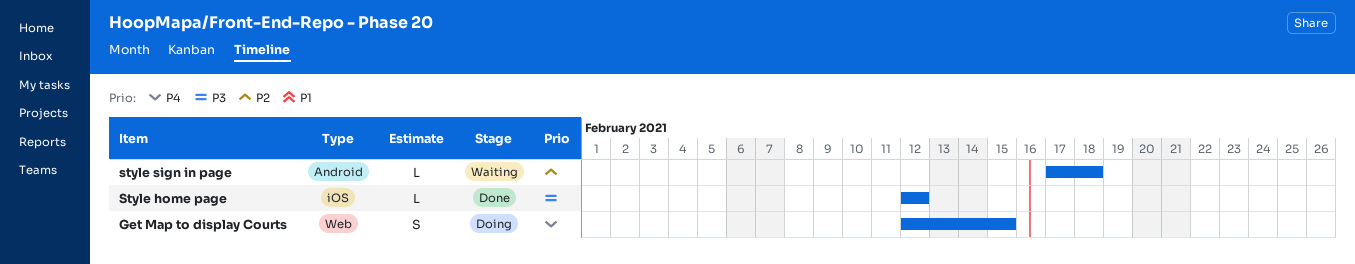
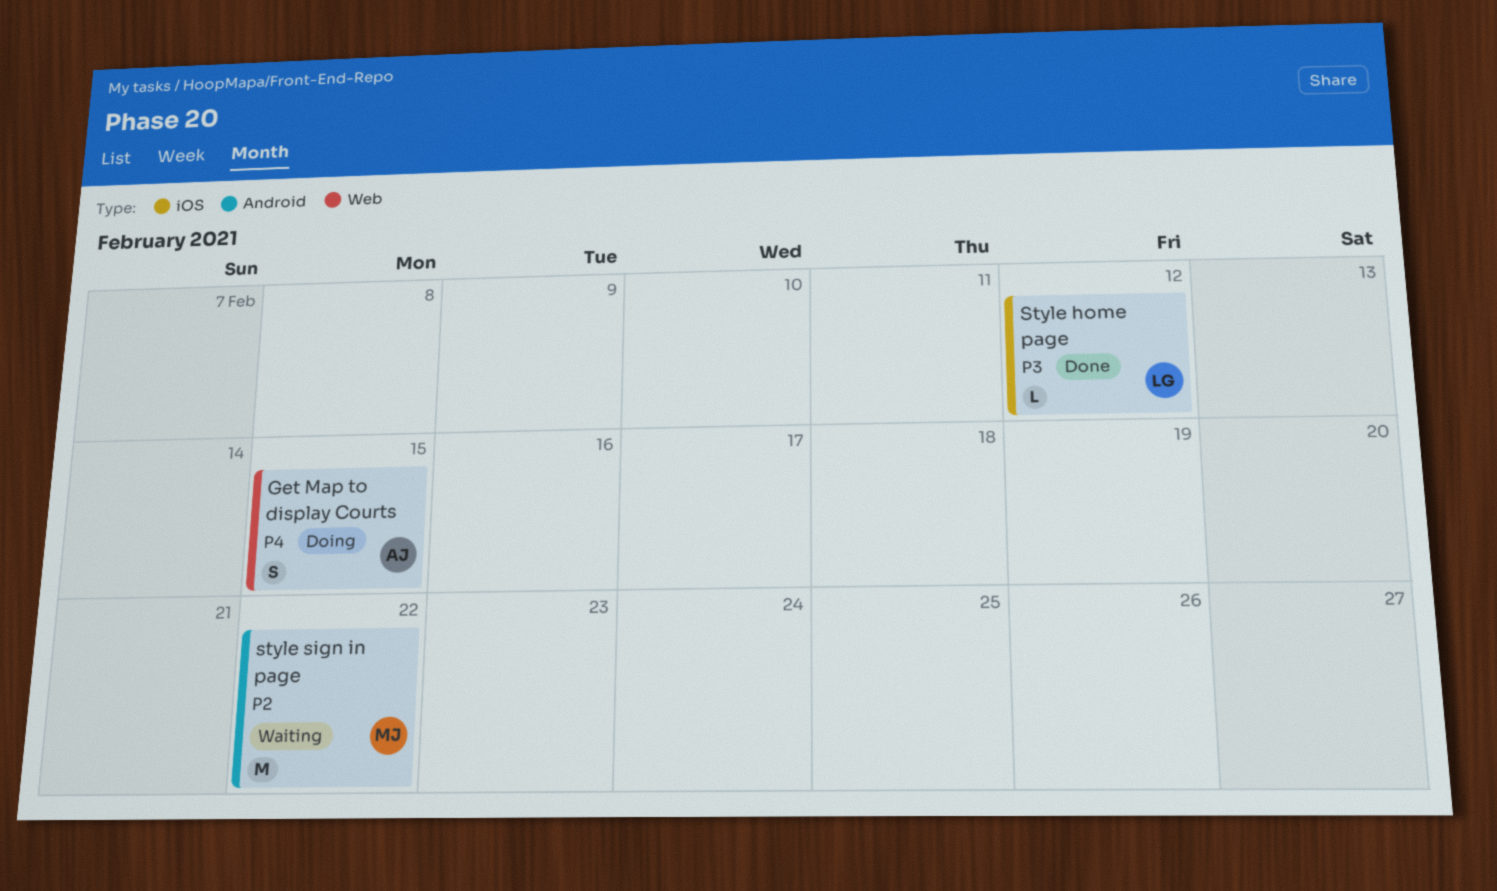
style sign in page, estimate: L -> M
style sign in page, due: Feb 18 -> Feb 22

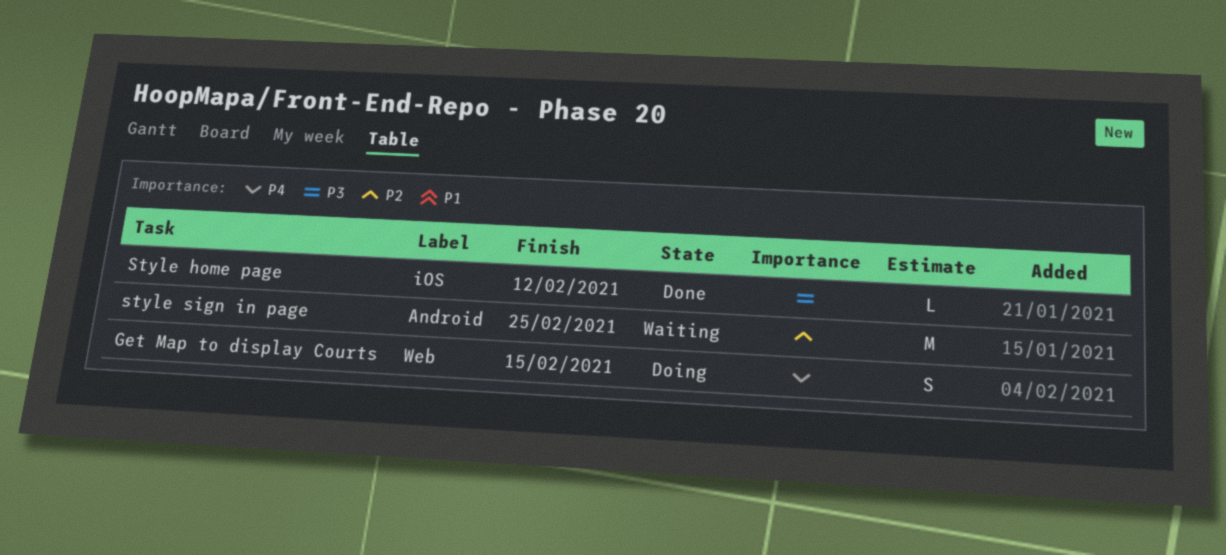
style sign in page, due: Feb 22 -> Feb 25

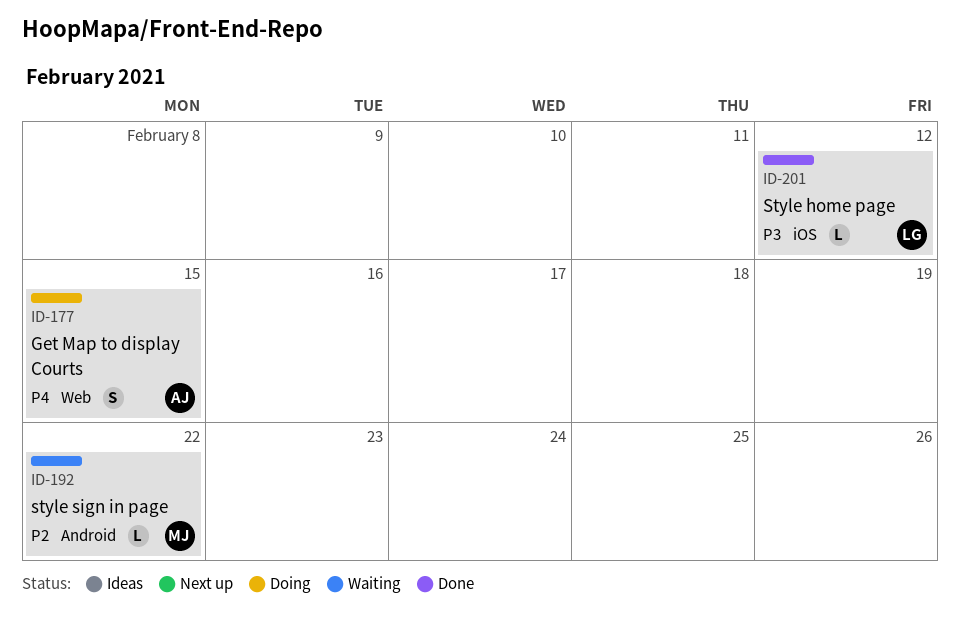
style sign in page, estimate: M -> L
style sign in page, due: Feb 25 -> Feb 22

